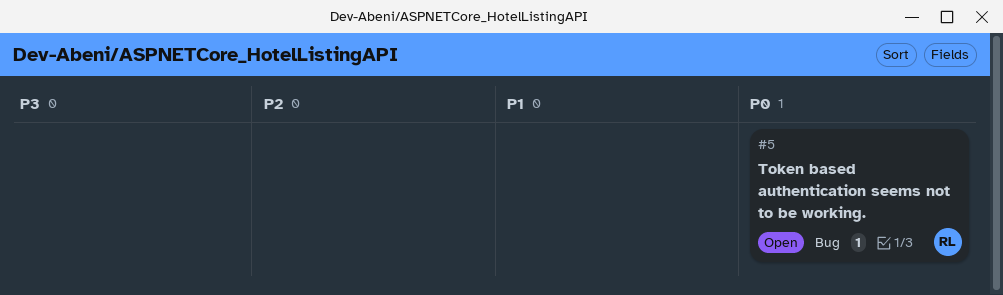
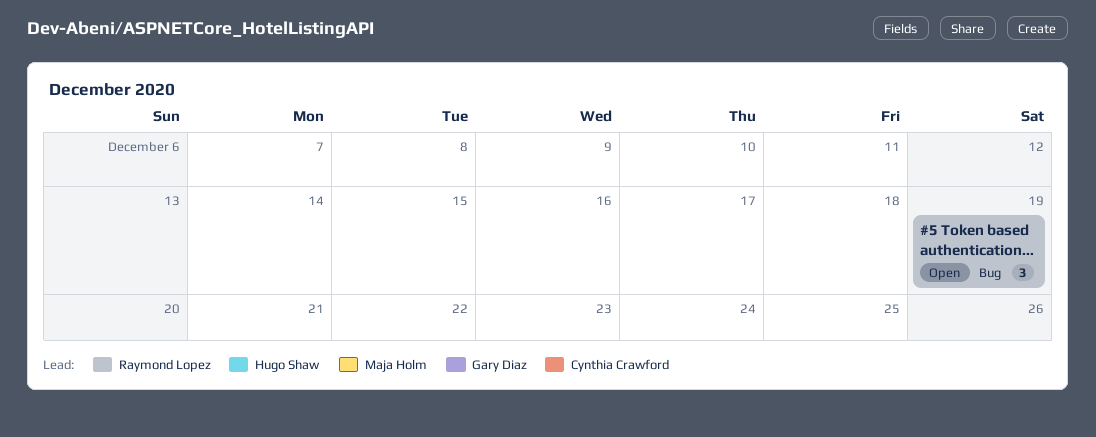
#5, estimate: 1 -> 3

